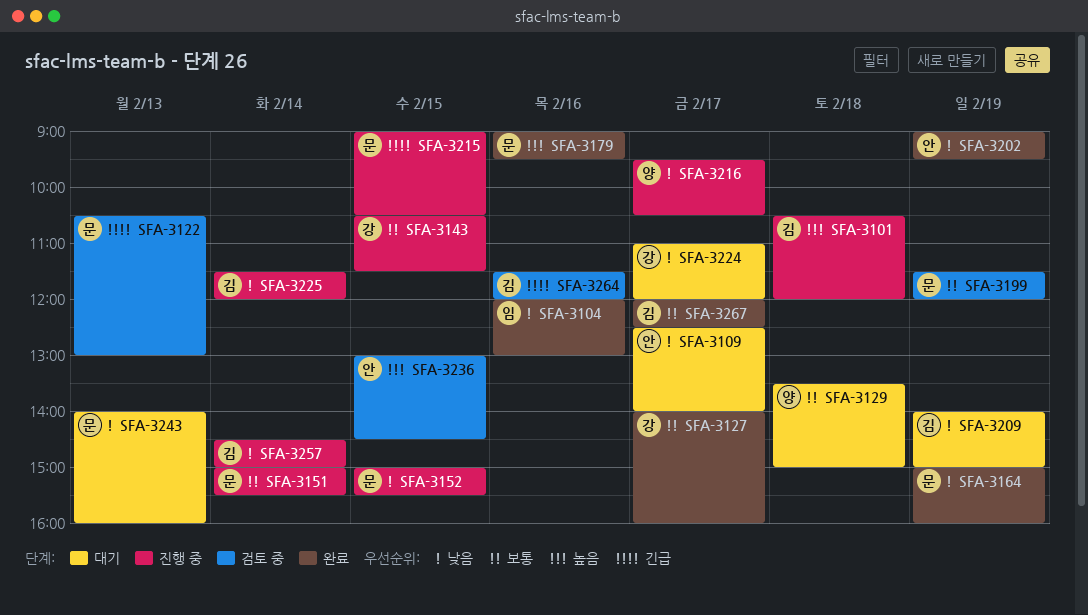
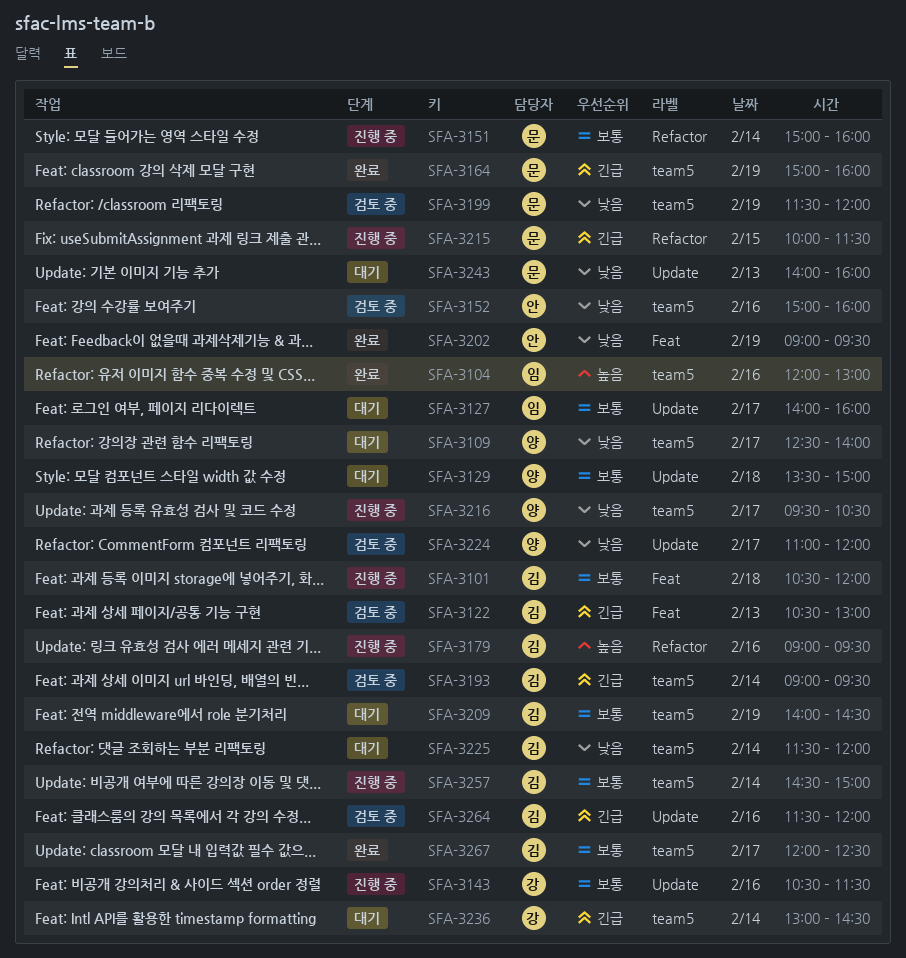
SFA-3101, priority: 높음 -> 보통
SFA-3104, priority: 낮음 -> 높음
SFA-3109, owner: 안 -> 양
SFA-3122, owner: 문 -> 김
SFA-3127, status: 완료 -> 대기
SFA-3127, owner: 강 -> 임
SFA-3143, day: Feb 15 -> Feb 16
SFA-3151, ends: 15:30 -> 16:00
SFA-3152, status: 진행 중 -> 검토 중
SFA-3152, owner: 문 -> 안
SFA-3152, day: Feb 15 -> Feb 16
SFA-3152, ends: 15:30 -> 16:00
SFA-3164, priority: 낮음 -> 긴급
SFA-3179, status: 완료 -> 진행 중
SFA-3179, owner: 문 -> 김
SFA-3193: none -> present
SFA-3199, priority: 보통 -> 낮음
SFA-3209, priority: 낮음 -> 보통
SFA-3209, ends: 15:00 -> 14:30
SFA-3215, begins: 09:00 -> 10:00
SFA-3215, ends: 10:30 -> 11:30
SFA-3224, status: 대기 -> 검토 중
SFA-3224, owner: 강 -> 양
SFA-3225, status: 진행 중 -> 대기
SFA-3236, status: 검토 중 -> 대기
SFA-3236, owner: 안 -> 강
SFA-3236, priority: 높음 -> 긴급
SFA-3236, day: Feb 15 -> Feb 14
SFA-3257, priority: 낮음 -> 보통

